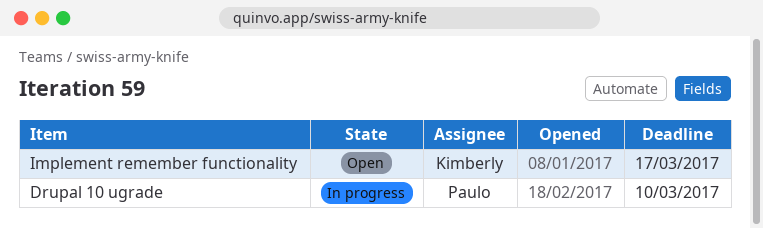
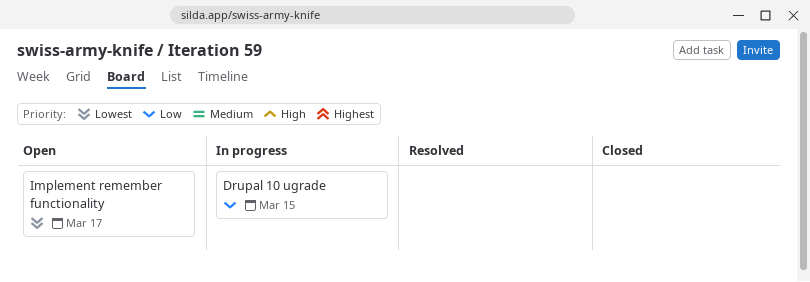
Drupal 10 ugrade, due: Mar 10 -> Mar 15

